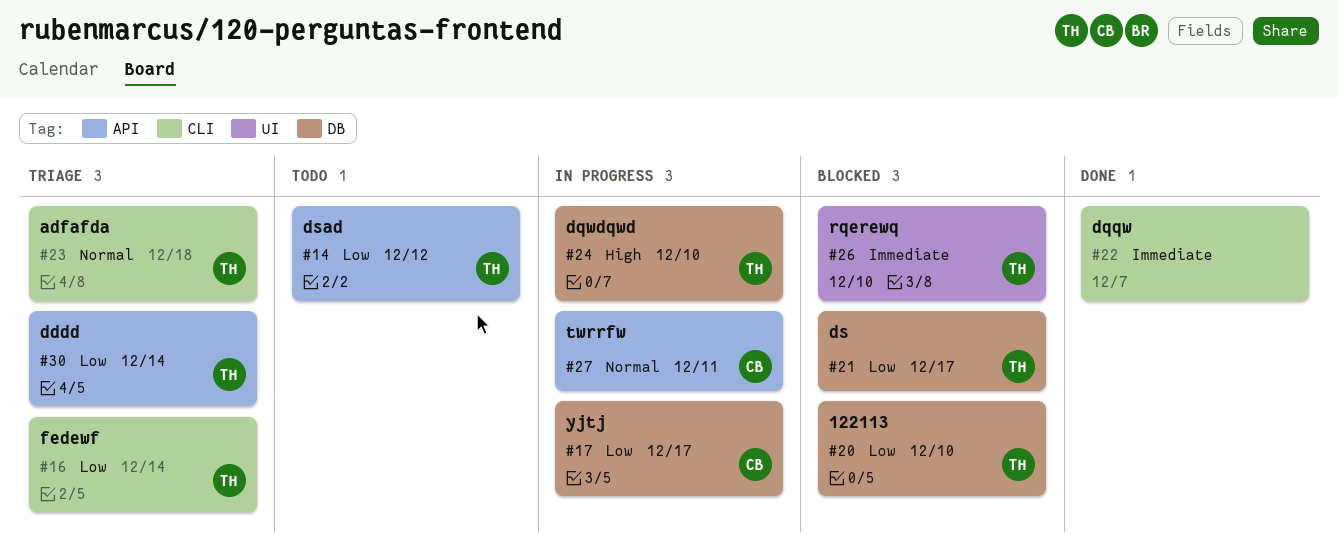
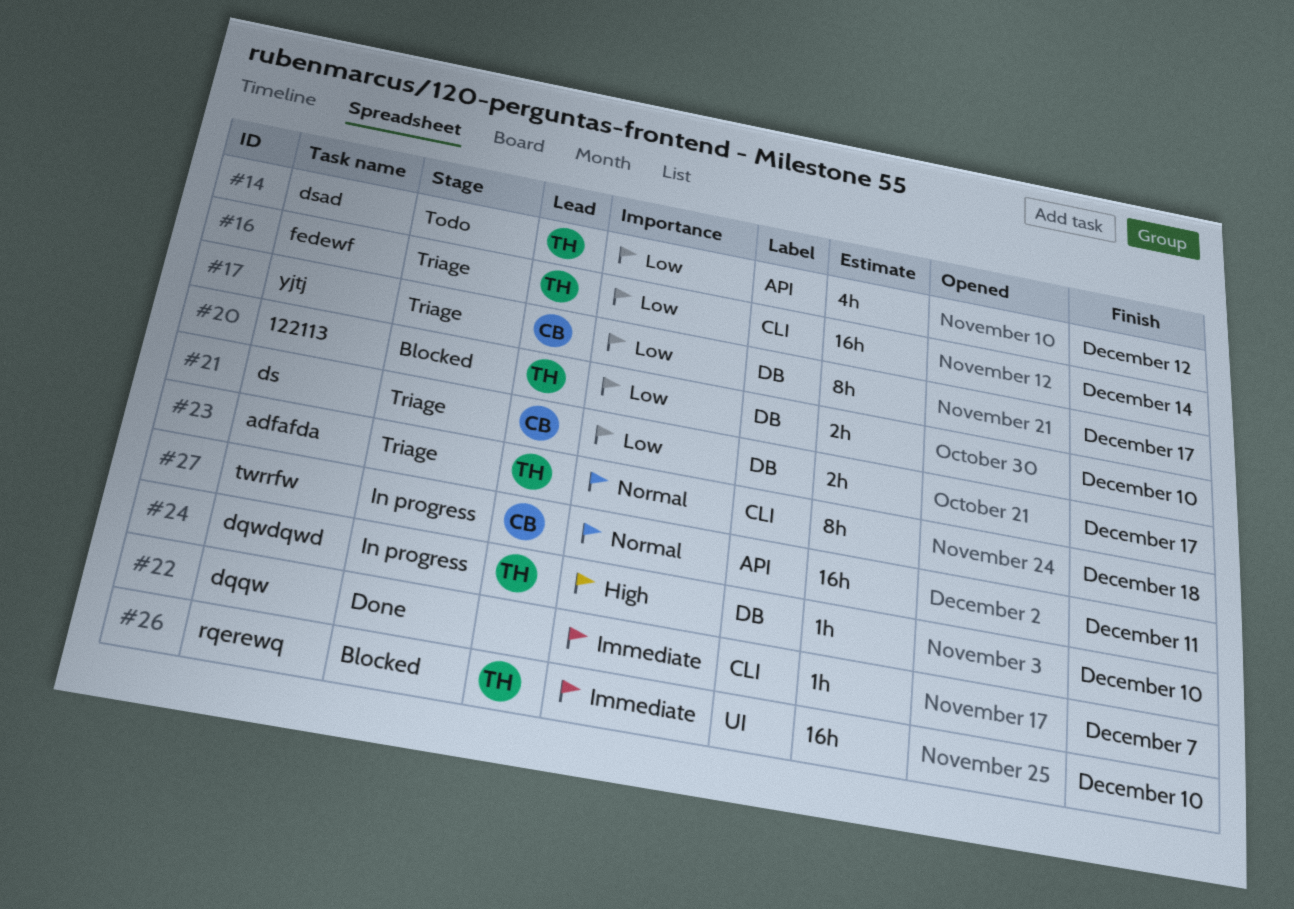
#17, status: In progress -> Triage
#21, status: Blocked -> Triage
#21, owner: TH -> CB
#30: present -> none

